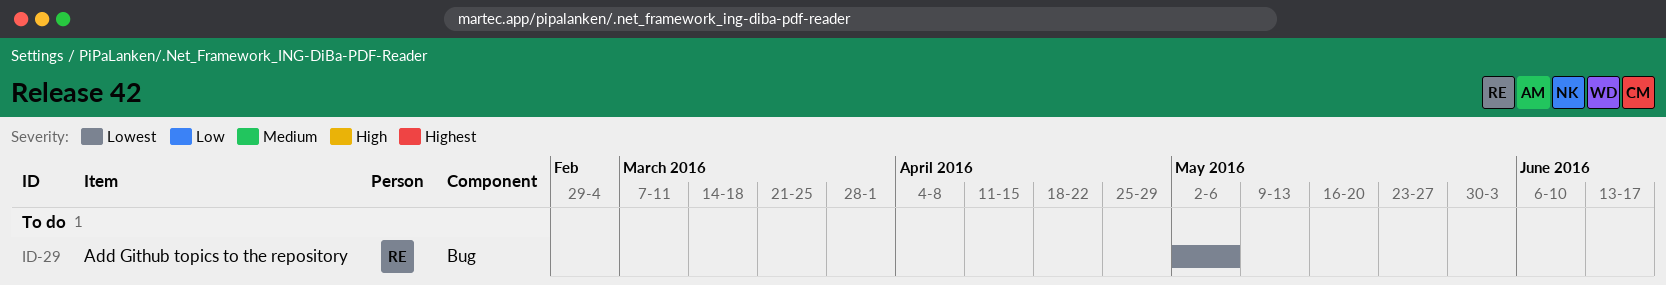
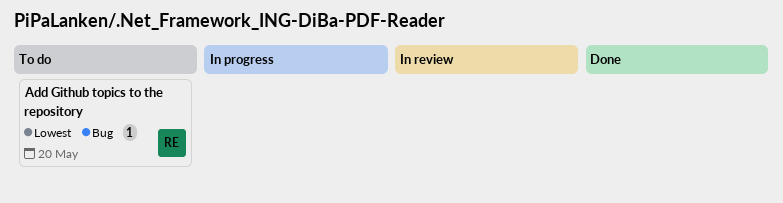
Add Github topics to the repository, due: May 6 -> May 20

